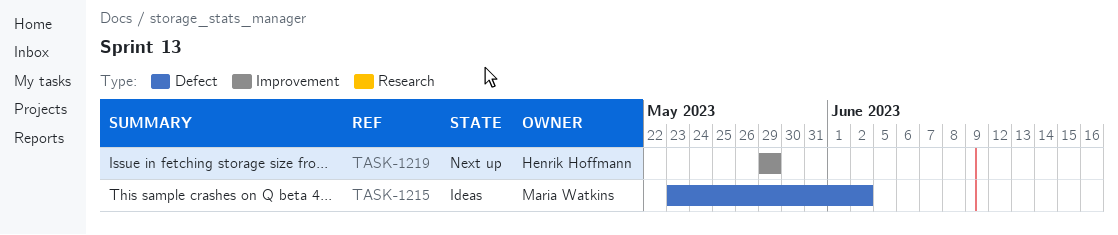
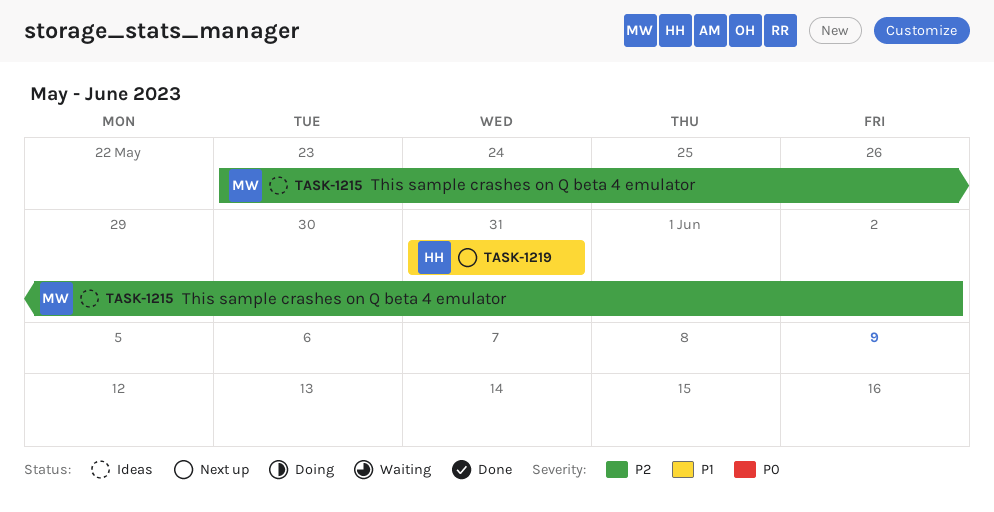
TASK-1219, start: May 29 -> May 31
TASK-1219, due: May 29 -> May 31

